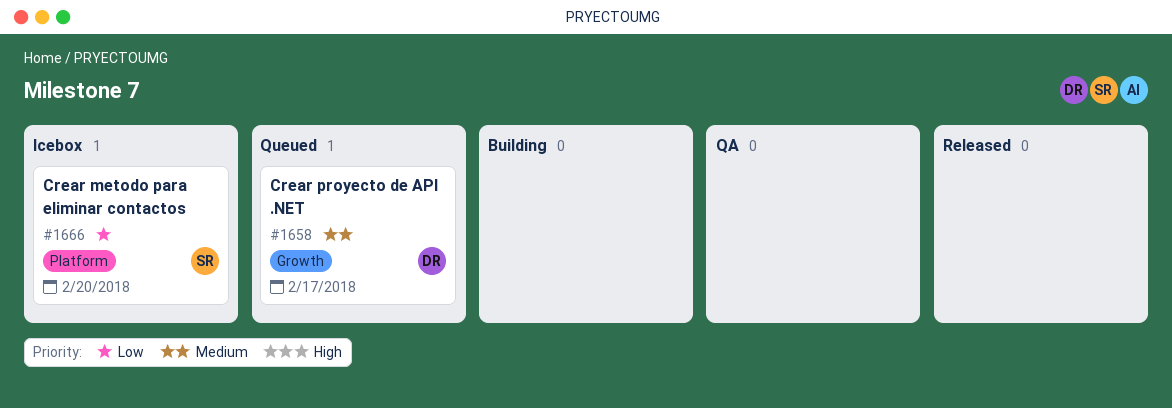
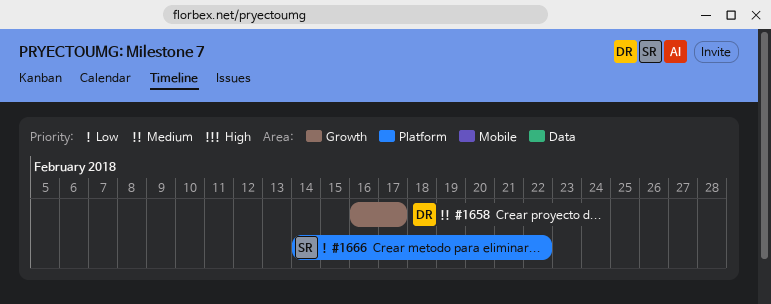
#1666, due: Feb 20 -> Feb 22

